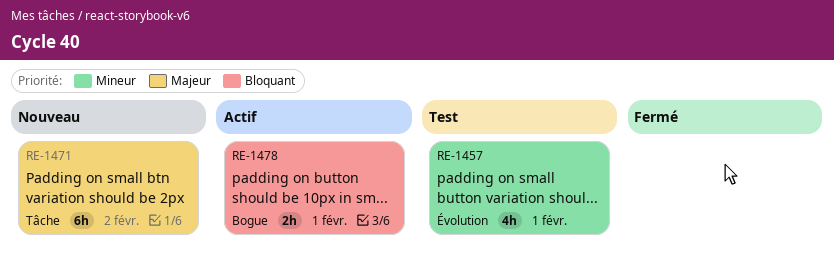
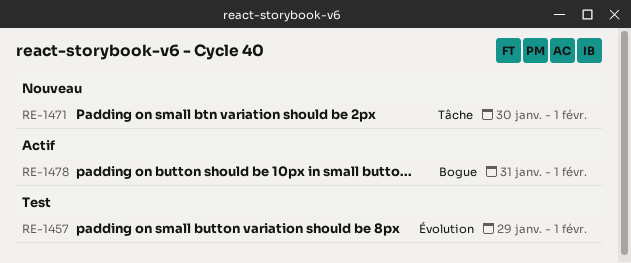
RE-1471, due: Feb 2 -> Feb 1

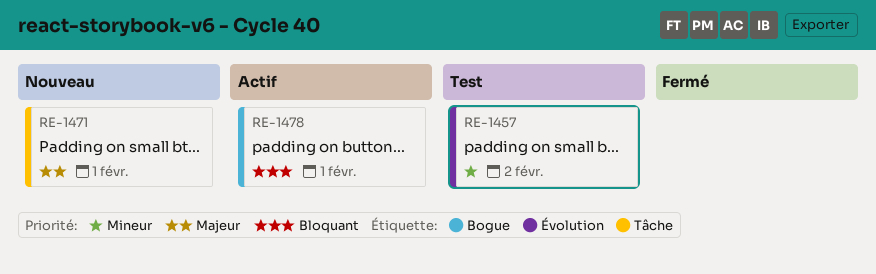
RE-1457, due: Feb 1 -> Feb 2

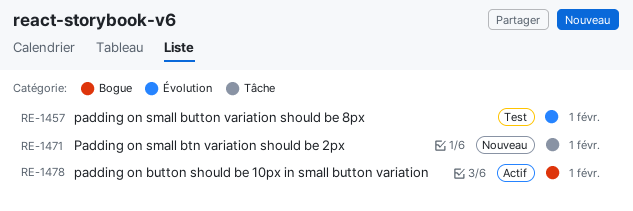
RE-1457, due: Feb 2 -> Feb 1

